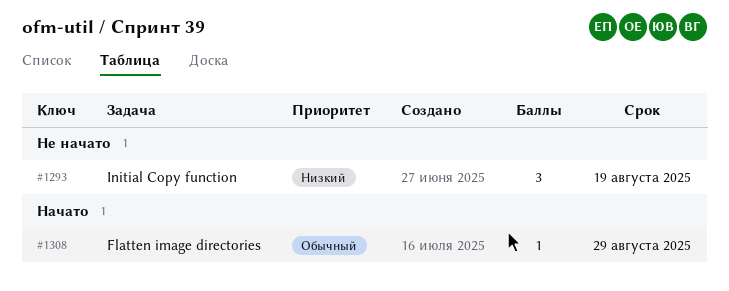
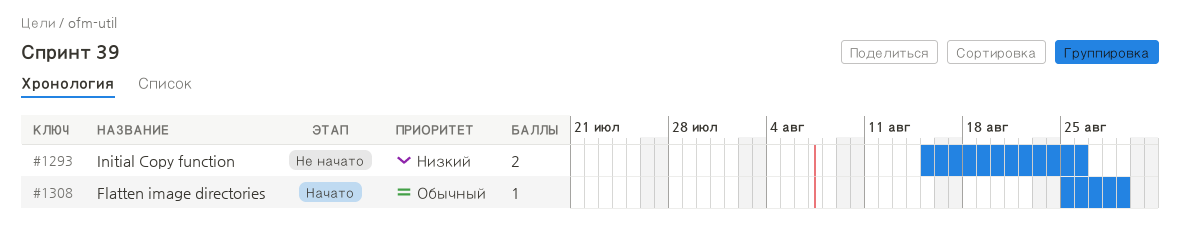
#1293, estimate: 3 -> 2
#1293, due: Aug 19 -> Aug 26

